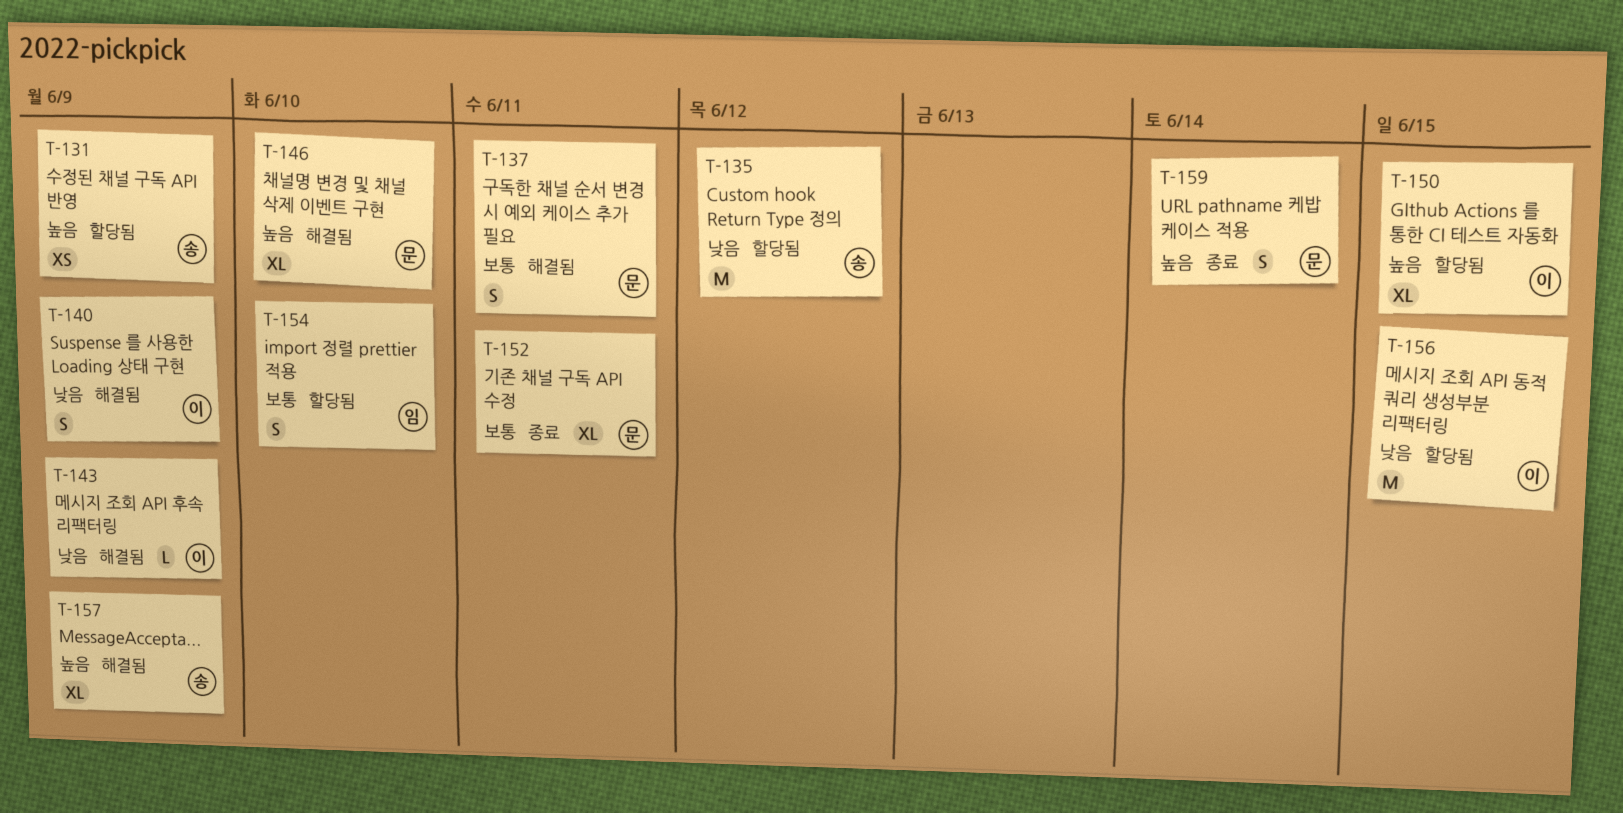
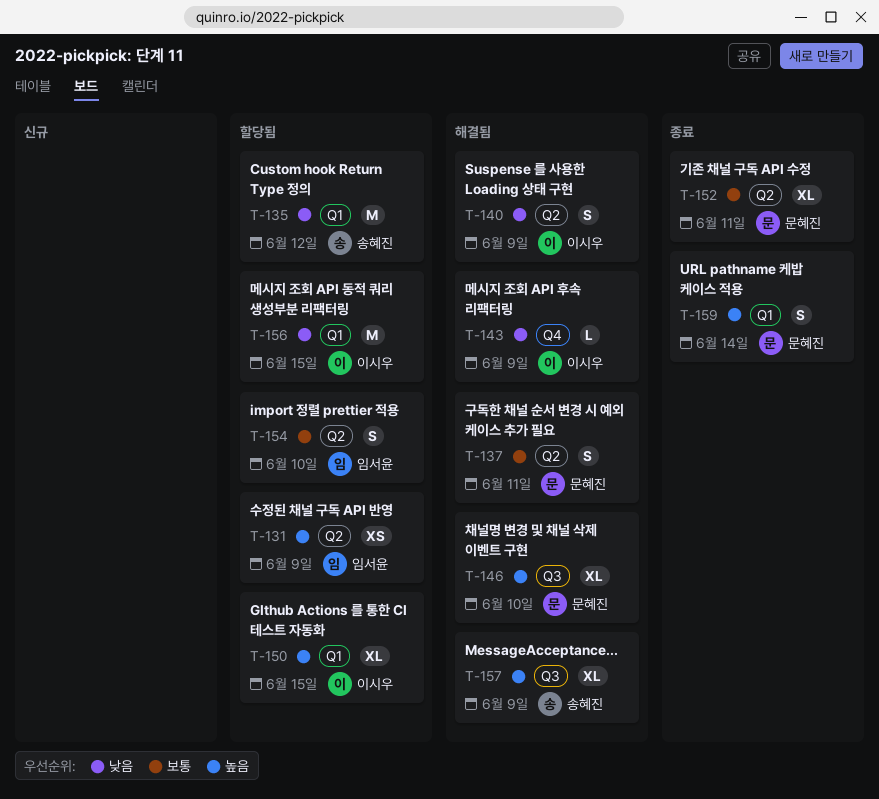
T-131, owner: 송혜진 -> 임서윤

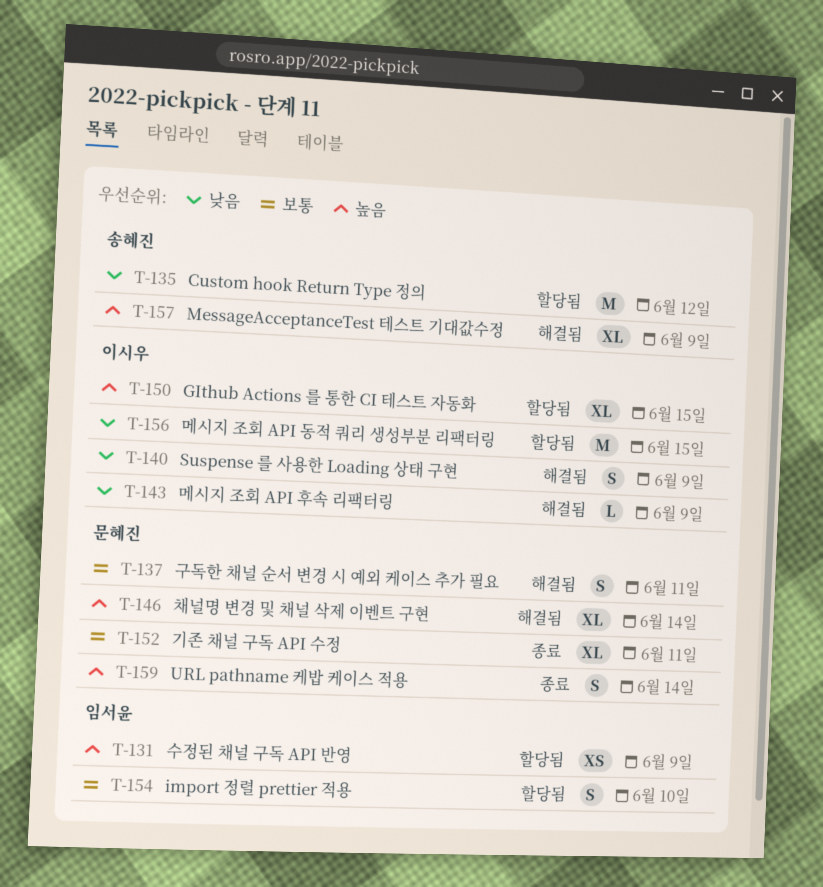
T-146, due: Jun 10 -> Jun 14

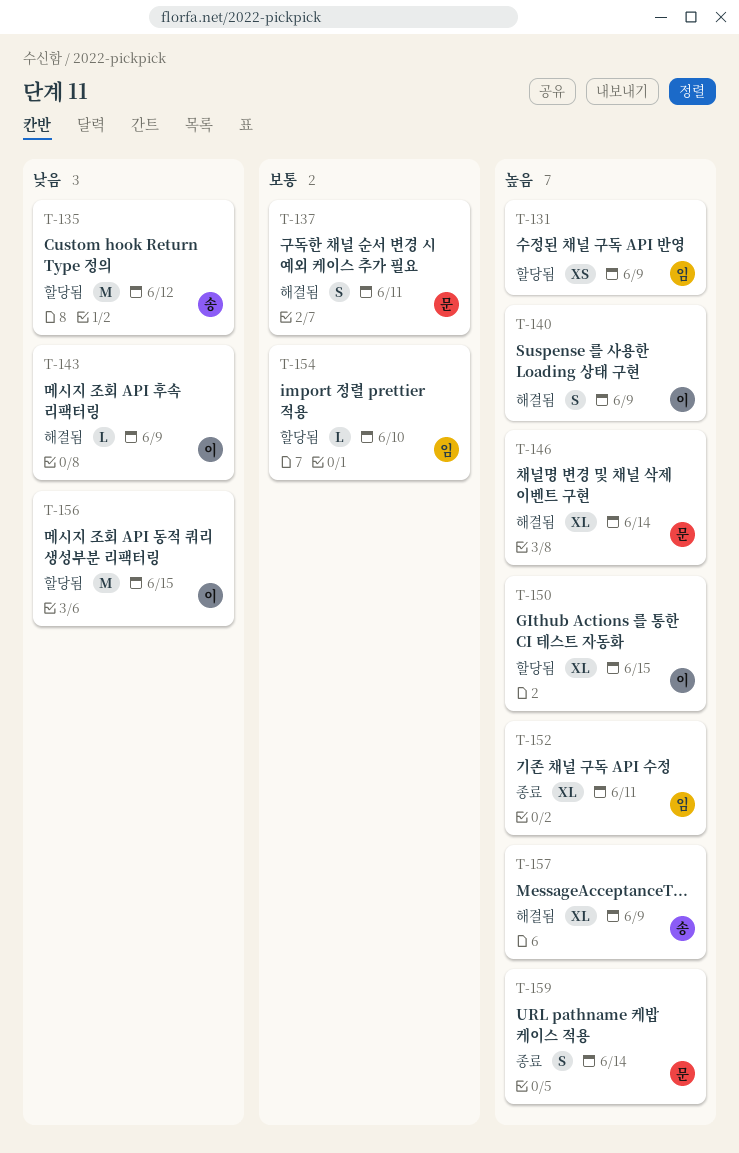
T-140, priority: 낮음 -> 높음
T-152, owner: 문혜진 -> 임서윤
T-152, priority: 보통 -> 높음
T-154, estimate: S -> L

